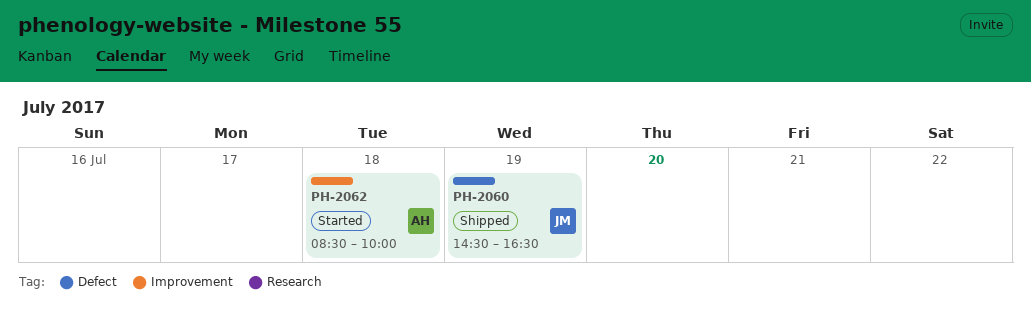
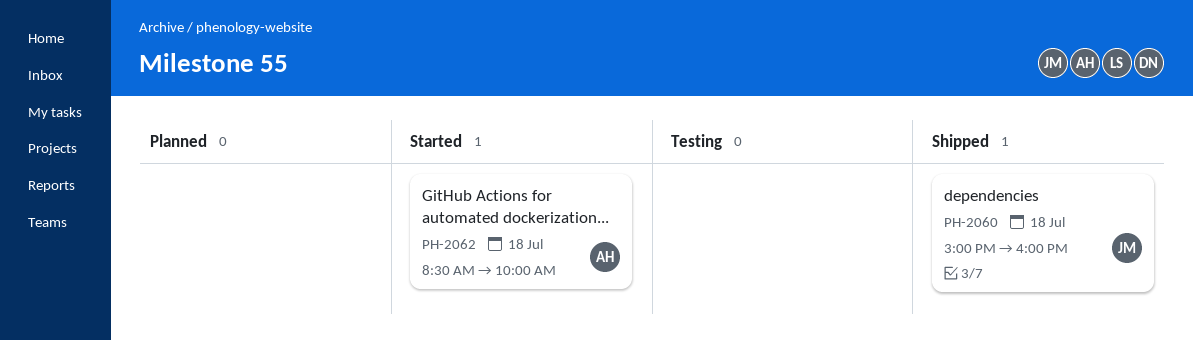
PH-2060, day: Jul 19 -> Jul 18
PH-2060, begins: 14:30 -> 15:00
PH-2060, ends: 16:30 -> 16:00

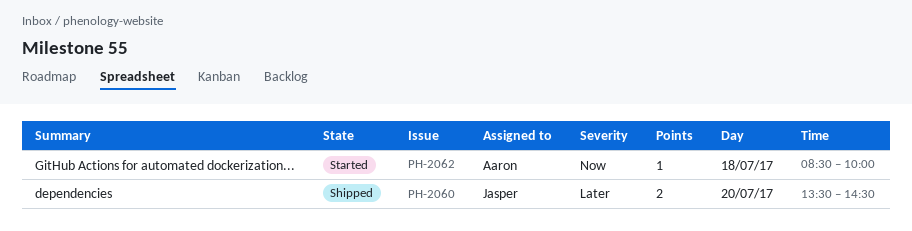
PH-2060, day: Jul 18 -> Jul 20
PH-2060, begins: 15:00 -> 13:30
PH-2060, ends: 16:00 -> 14:30

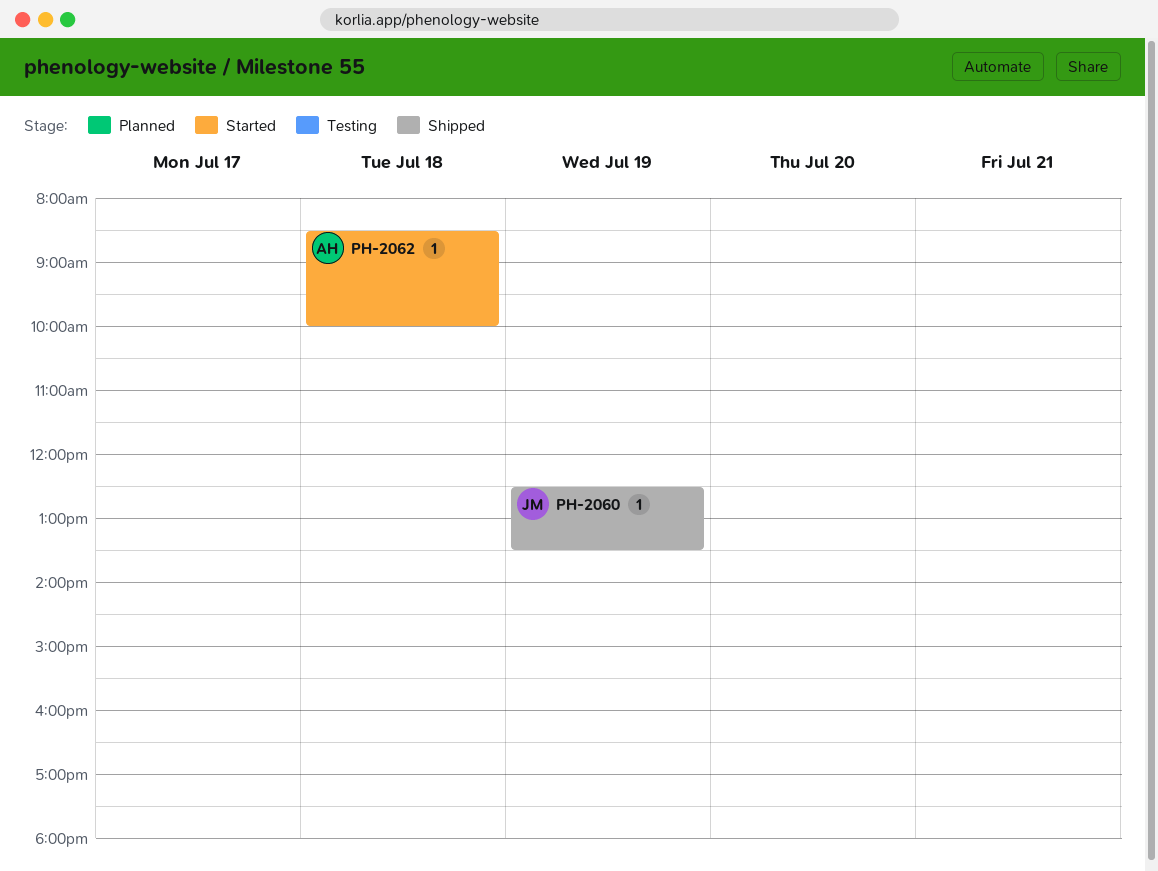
PH-2060, estimate: 2 -> 1
PH-2060, day: Jul 20 -> Jul 19
PH-2060, begins: 13:30 -> 12:30
PH-2060, ends: 14:30 -> 13:30

